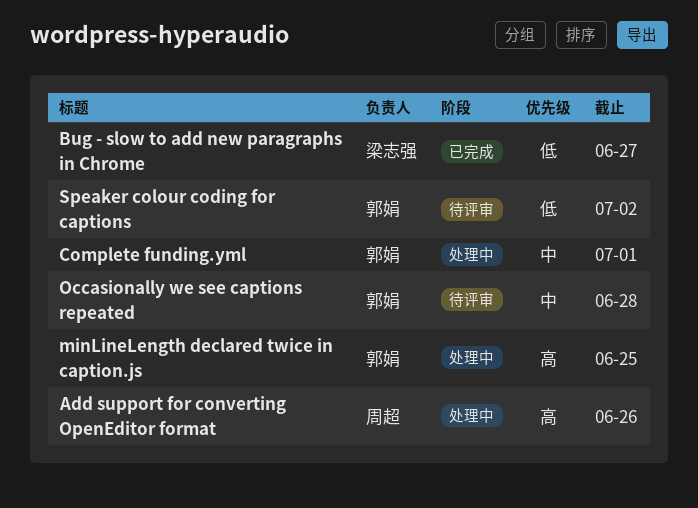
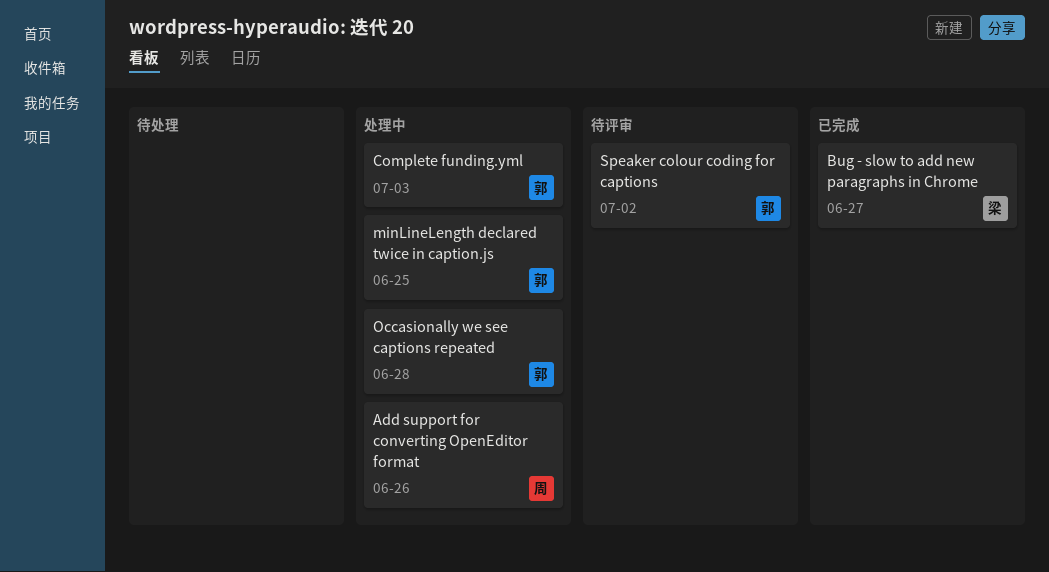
Complete funding.yml, due: Jul 1 -> Jul 3
Occasionally we see captions repeated, status: 待评审 -> 处理中

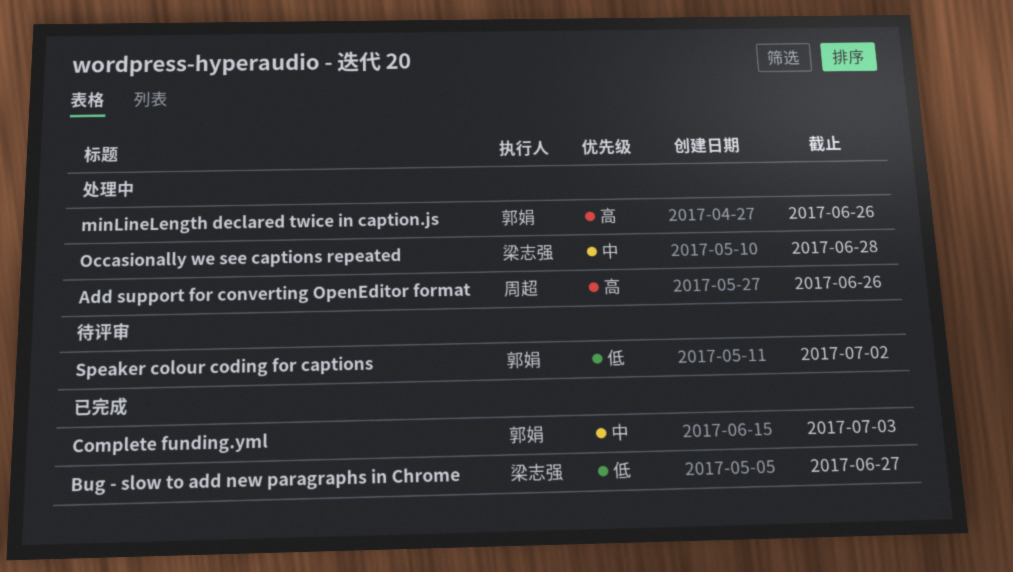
Complete funding.yml, status: 处理中 -> 已完成
minLineLength declared twice in caption.js, due: Jun 25 -> Jun 26
Occasionally we see captions repeated, owner: 郭娟 -> 梁志强

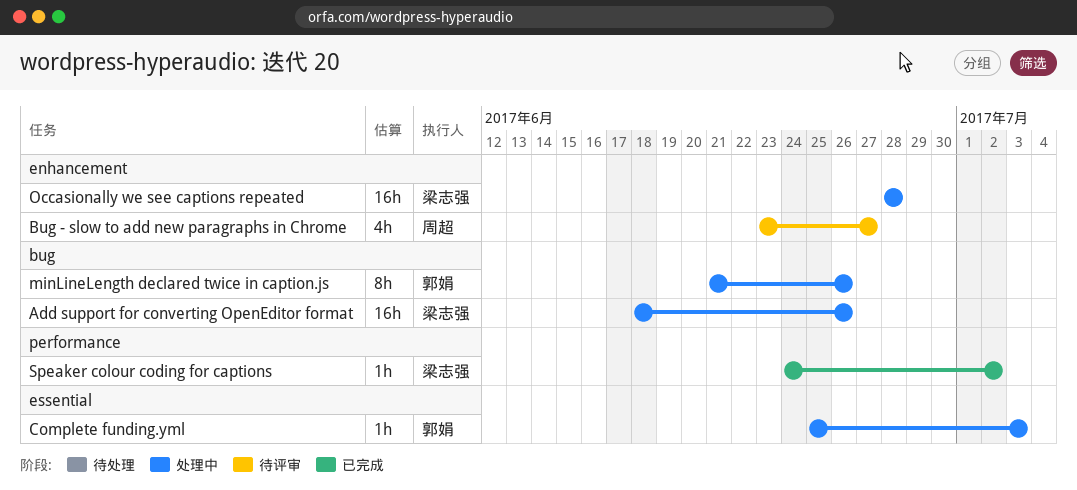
Add support for converting OpenEditor format, owner: 周超 -> 梁志强
Bug - slow to add new paragraphs in Chrome, status: 已完成 -> 待评审
Bug - slow to add new paragraphs in Chrome, owner: 梁志强 -> 周超
Complete funding.yml, status: 已完成 -> 处理中
Speaker colour coding for captions, status: 待评审 -> 已完成
Speaker colour coding for captions, owner: 郭娟 -> 梁志强

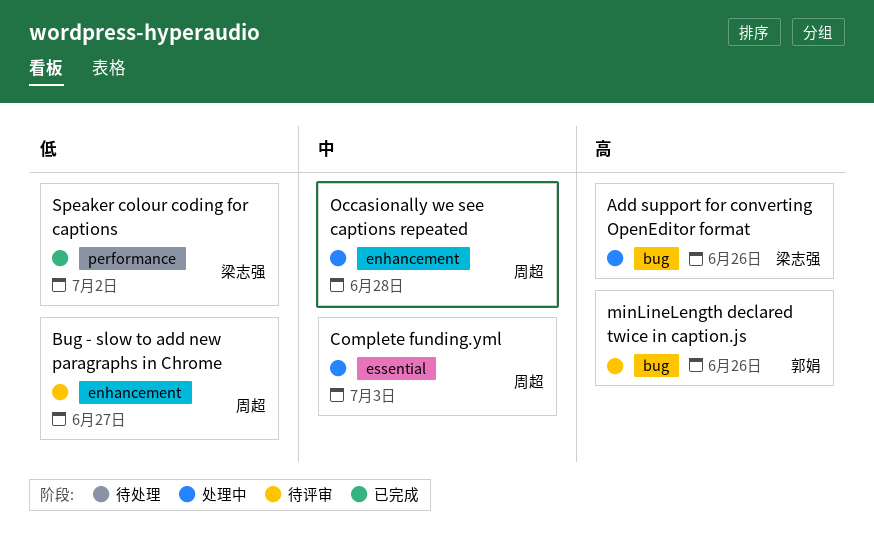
Complete funding.yml, owner: 郭娟 -> 周超
minLineLength declared twice in caption.js, status: 处理中 -> 待评审
Occasionally we see captions repeated, owner: 梁志强 -> 周超

